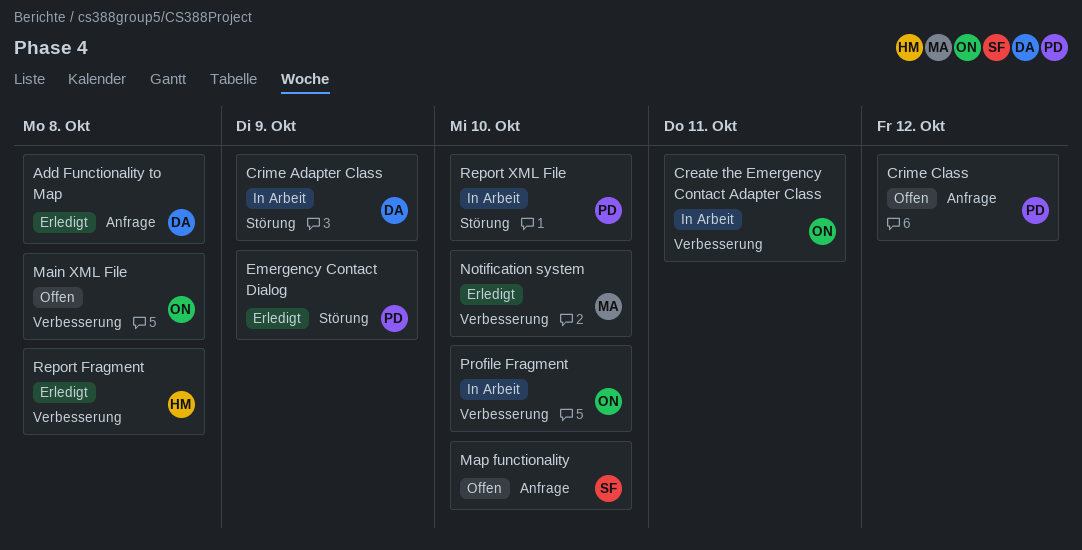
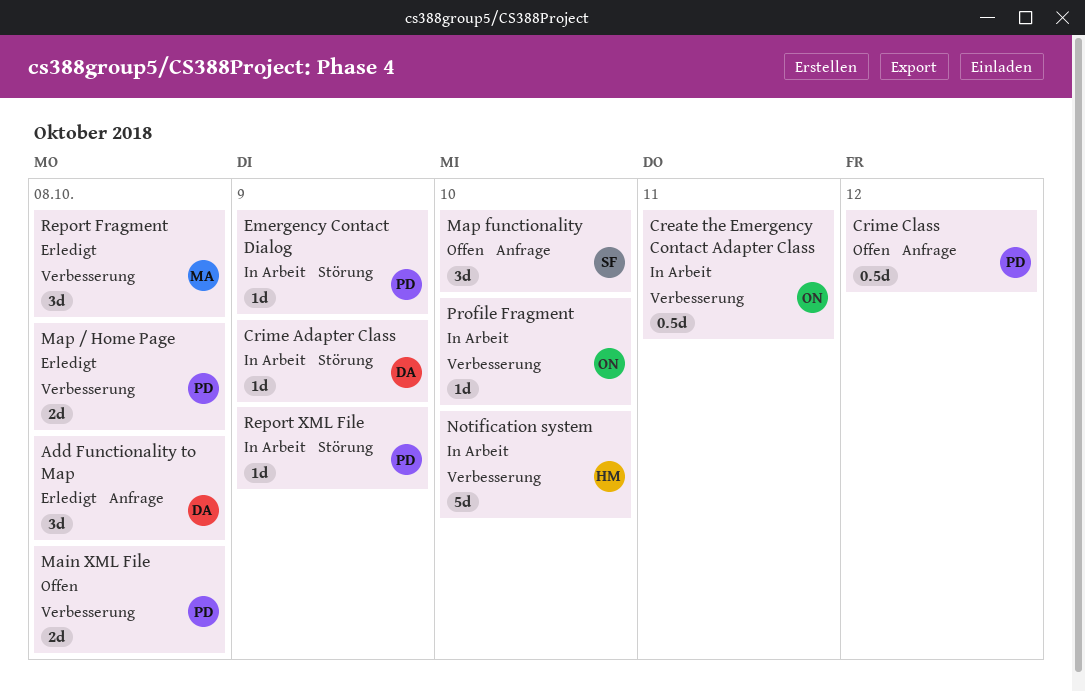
Emergency Contact Dialog, status: Erledigt -> In Arbeit
Main XML File, owner: ON -> PD
Map / Home Page: none -> present
Notification system, status: Erledigt -> In Arbeit
Notification system, owner: MA -> HM
Report Fragment, owner: HM -> MA
Report XML File, due: Oct 10 -> Oct 9

